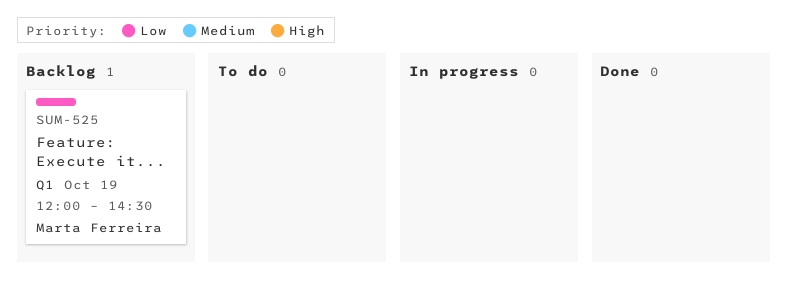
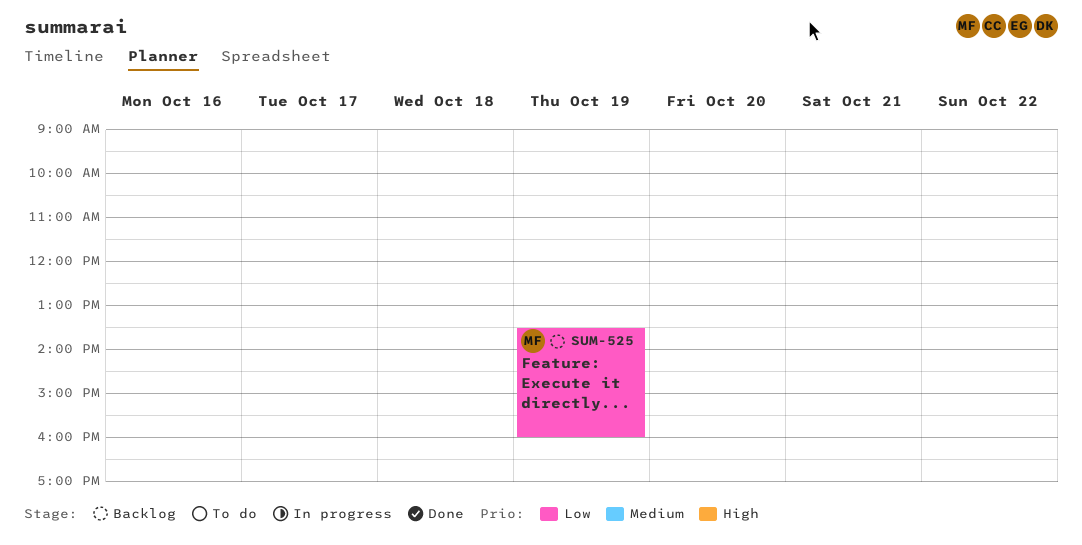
SUM-525, begins: 12:00 -> 13:30
SUM-525, ends: 14:30 -> 16:00

